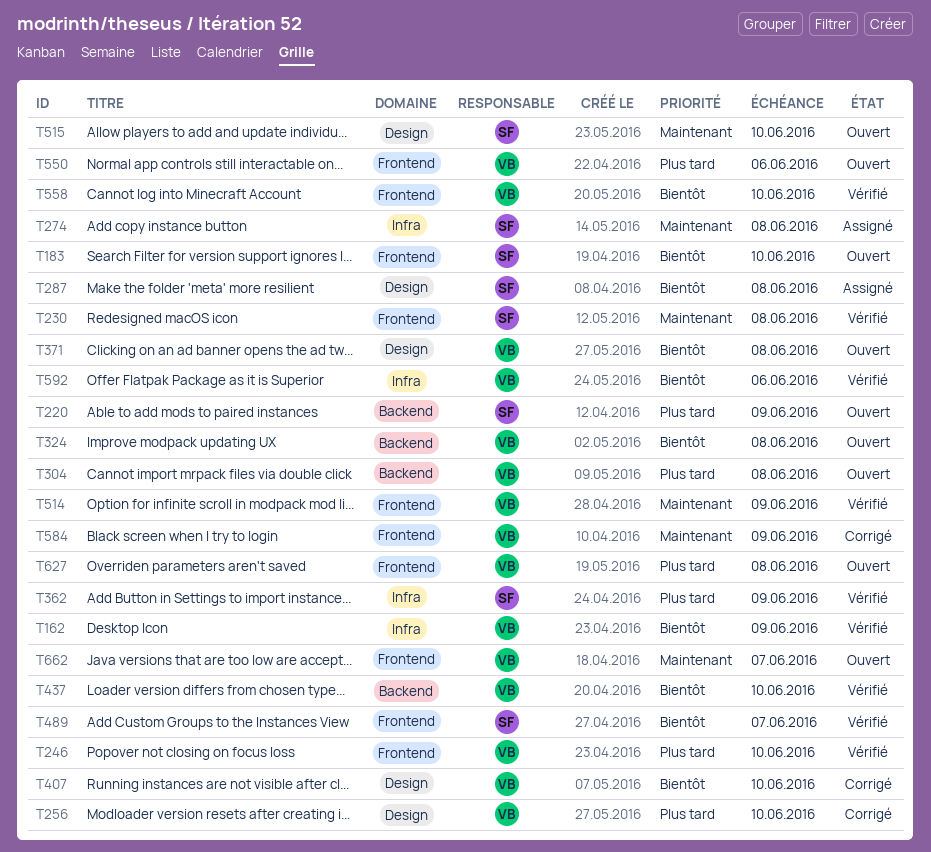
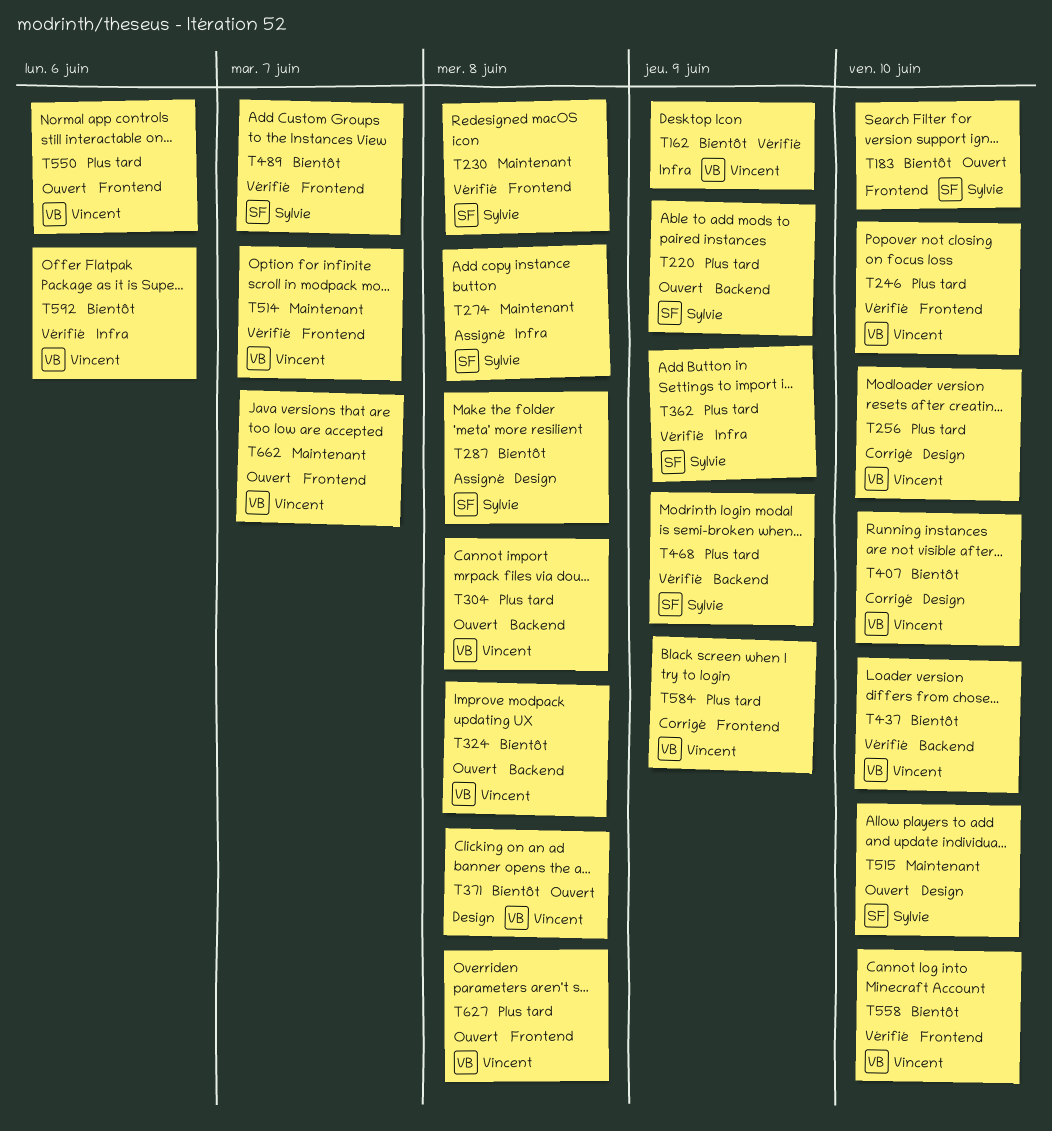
T468: none -> present
T514, due: Jun 9 -> Jun 7
T584, priority: Maintenant -> Plus tard

